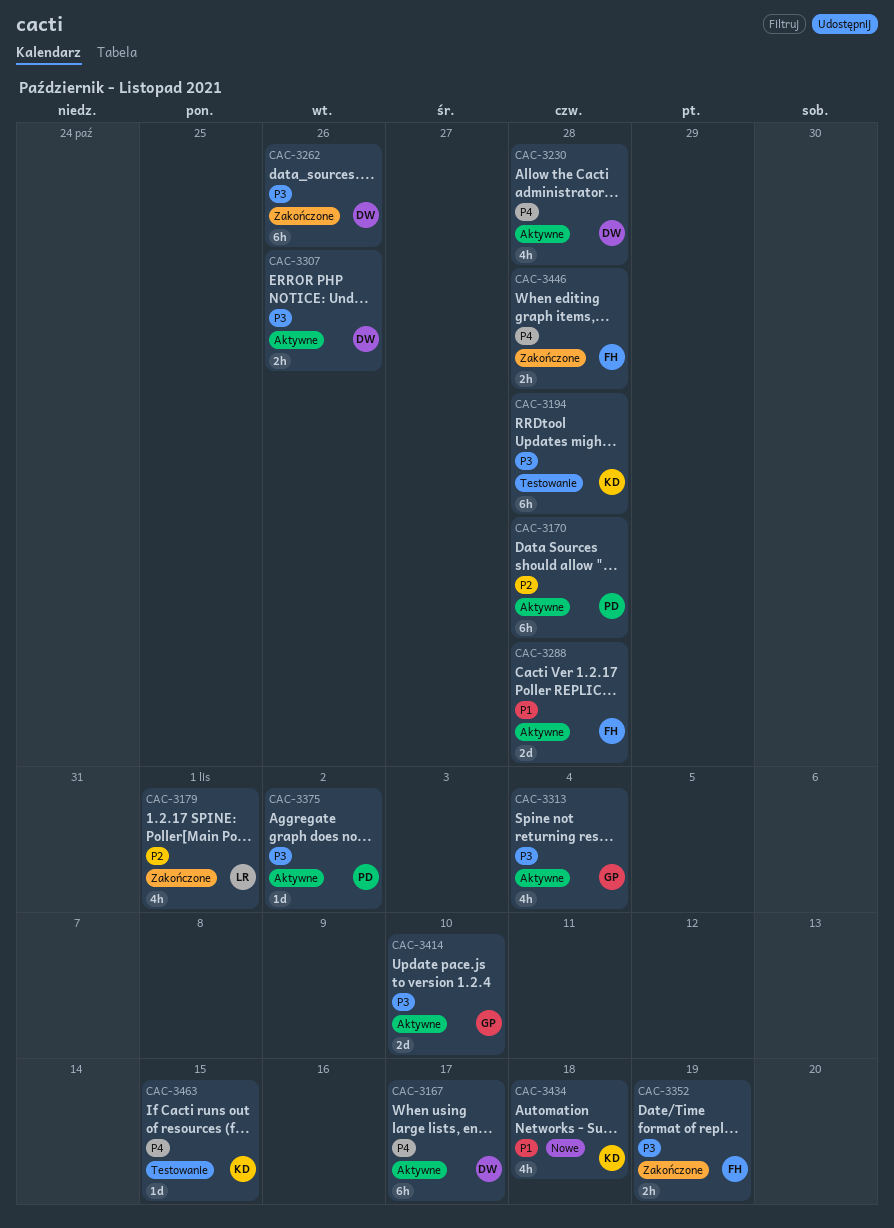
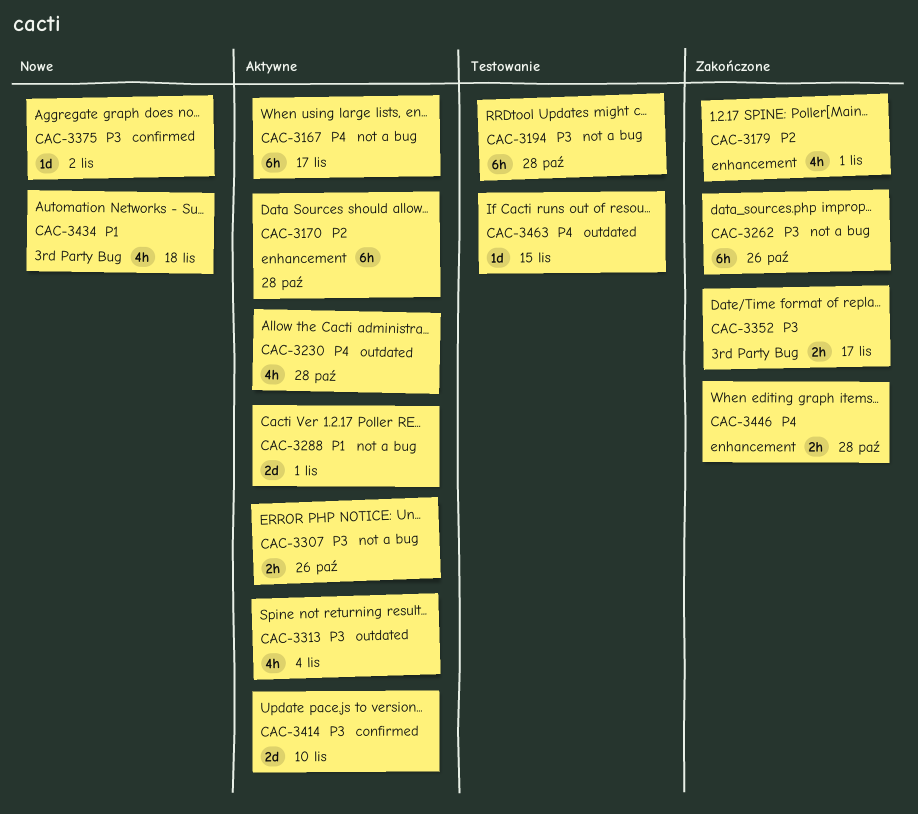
CAC-3288, due: Oct 28 -> Nov 1
CAC-3352, due: Nov 19 -> Nov 17
CAC-3375, status: Aktywne -> Nowe

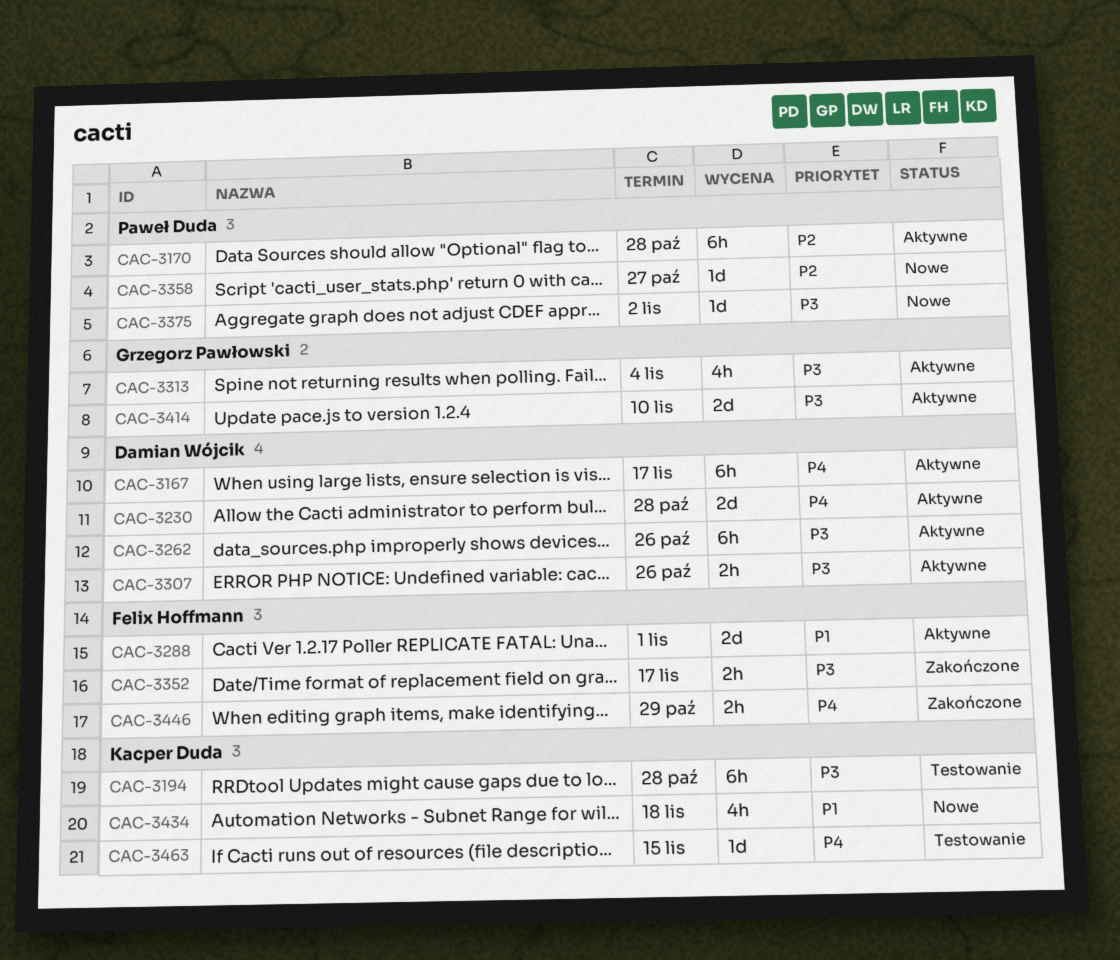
CAC-3179: present -> none
CAC-3230, estimate: 4h -> 2d
CAC-3262, status: Zakończone -> Aktywne
CAC-3358: none -> present
CAC-3446, due: Oct 28 -> Oct 29

